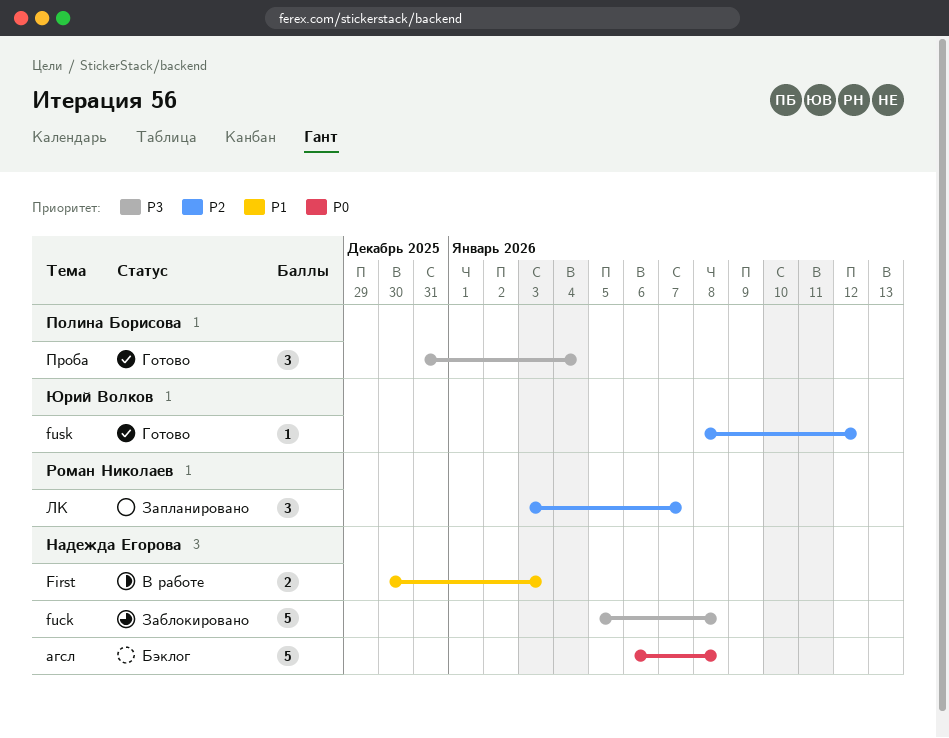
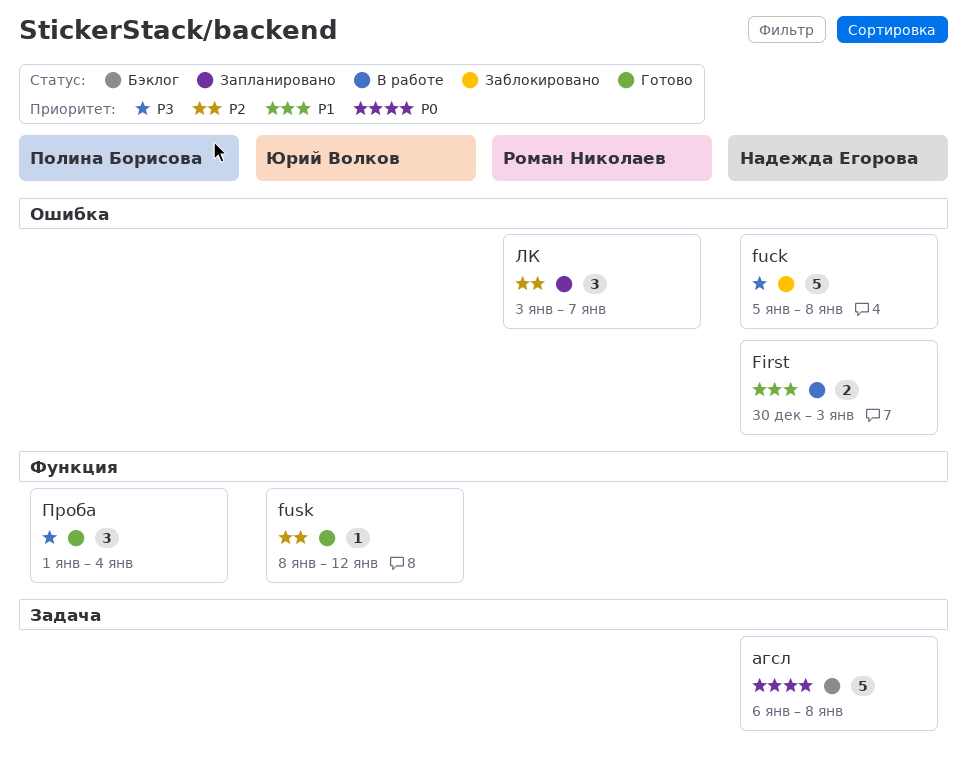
Проба, start: Dec 31 -> Jan 1

